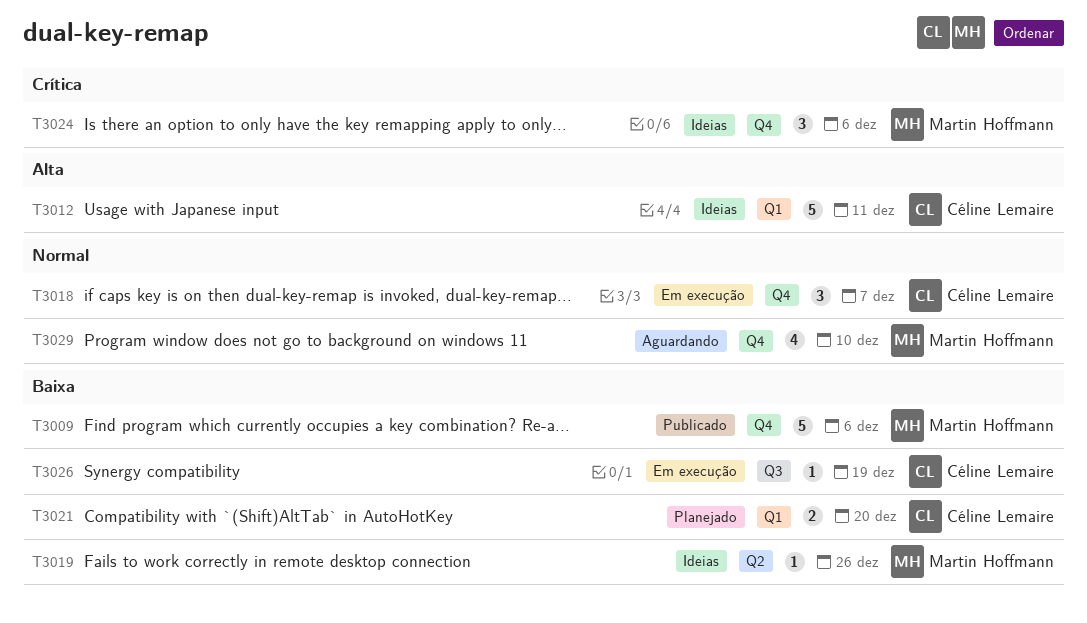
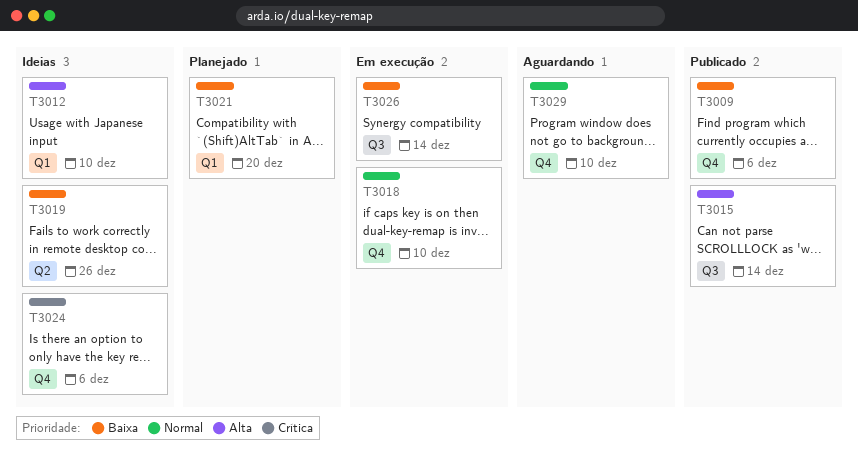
T3012, due: Dec 11 -> Dec 10
T3015: none -> present
T3018, due: Dec 7 -> Dec 10
T3026, due: Dec 19 -> Dec 14

